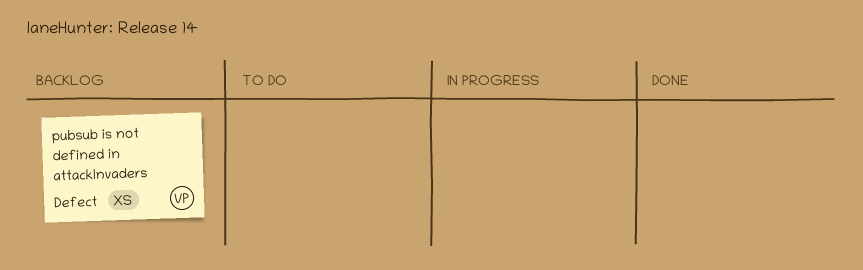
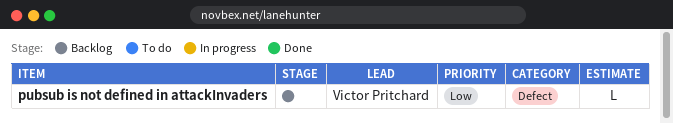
pubsub is not defined in attackInvaders, estimate: XS -> L

